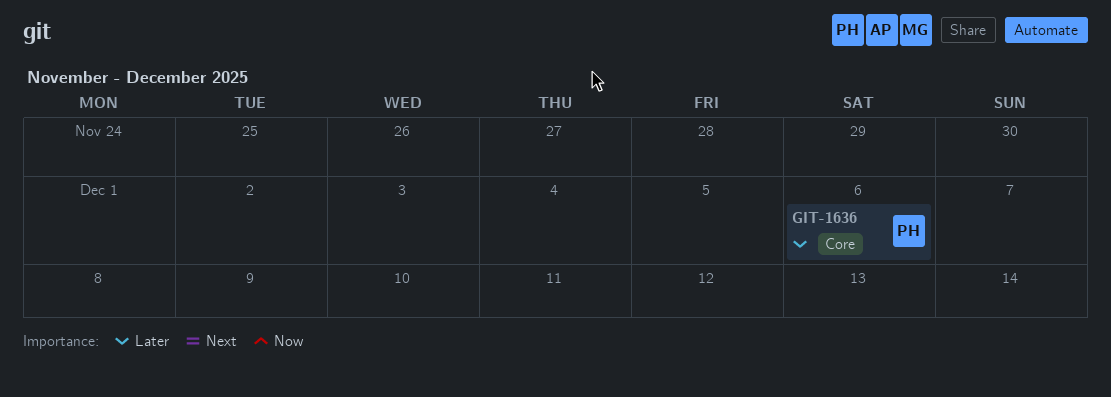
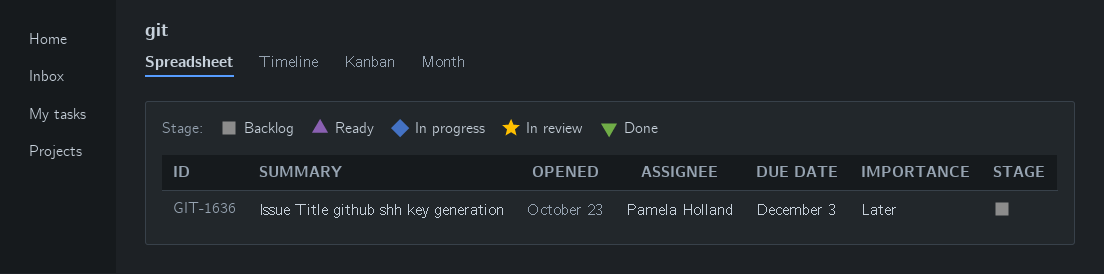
GIT-1636, due: Dec 6 -> Dec 3

